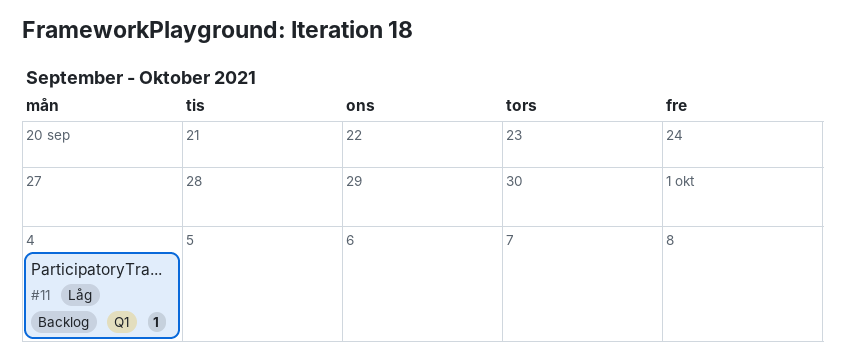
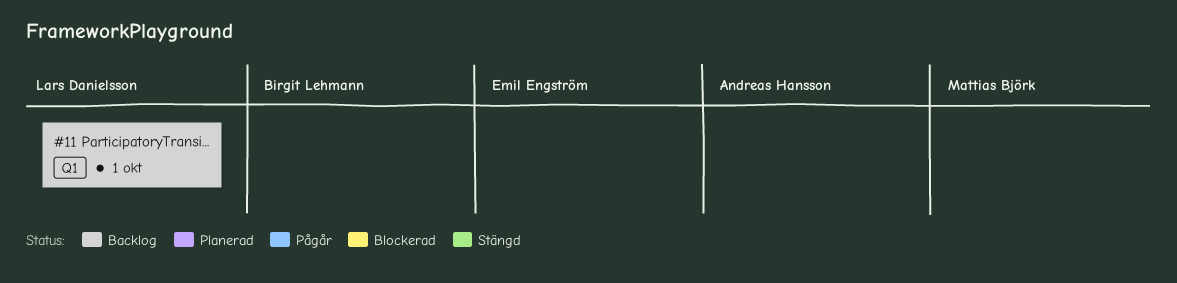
#11, due: Oct 4 -> Oct 1

